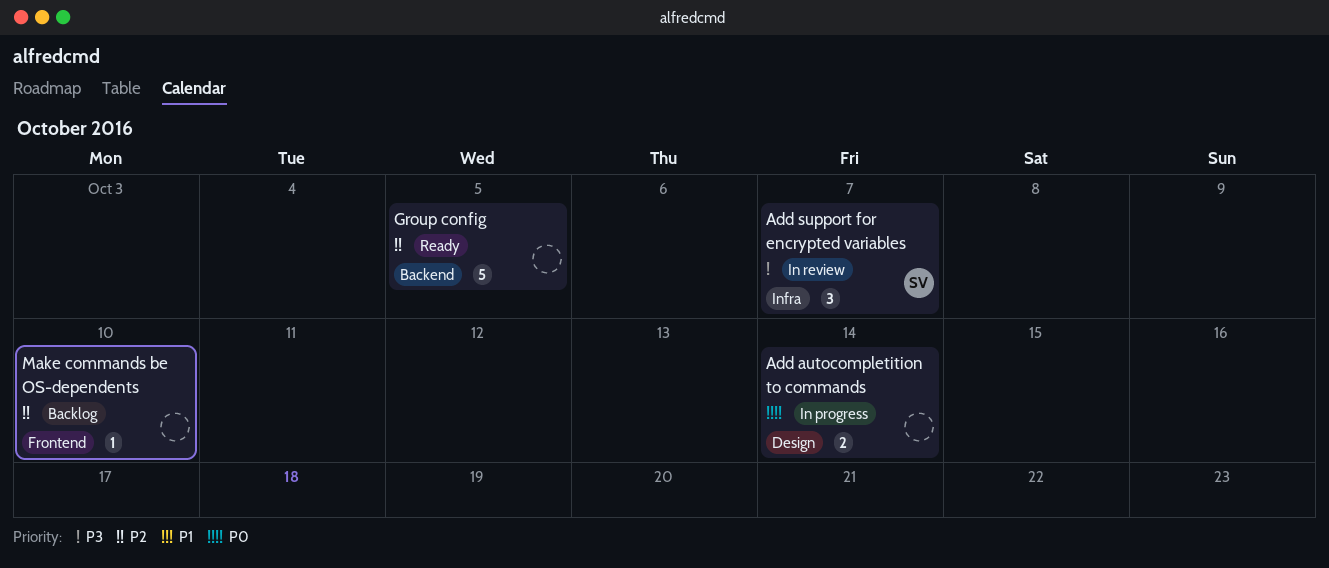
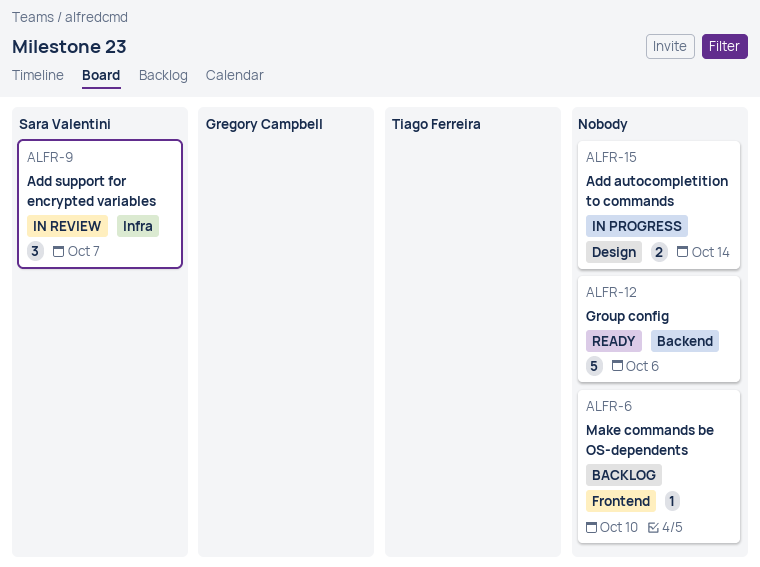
Group config, due: Oct 5 -> Oct 6

